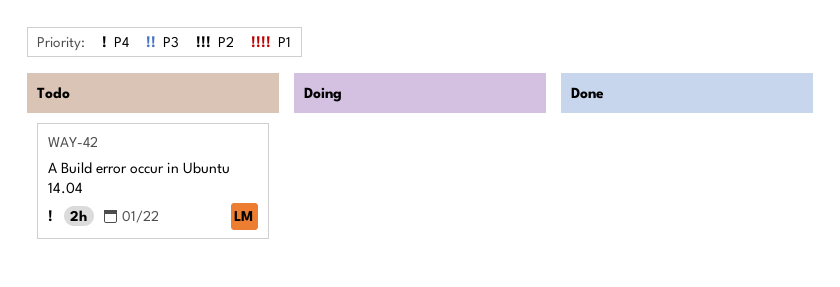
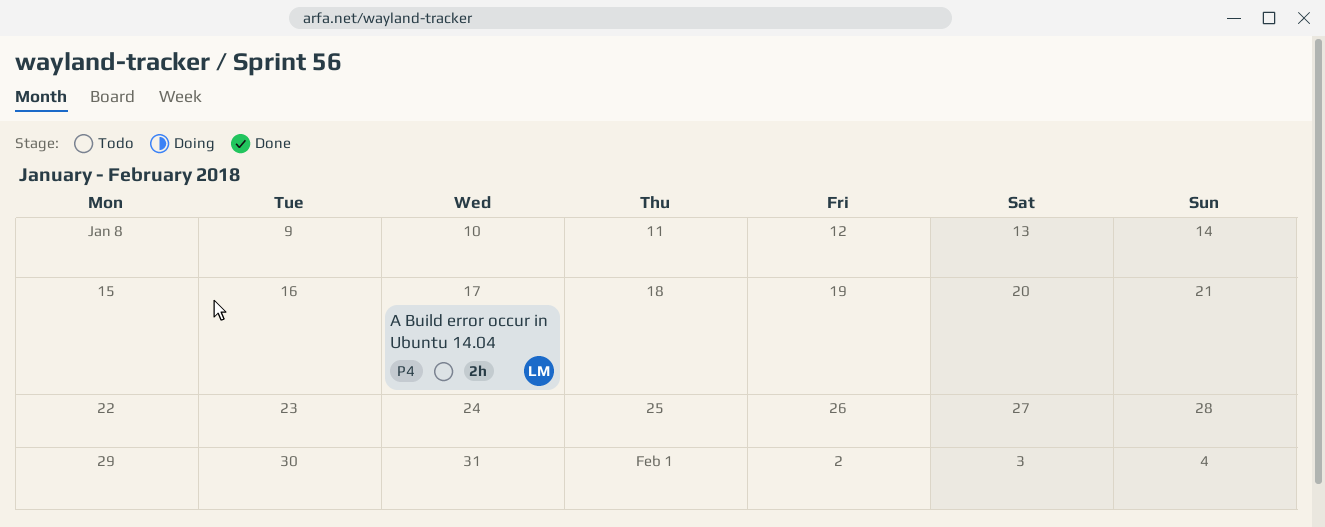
A Build error occur in Ubuntu 14.04, due: Jan 22 -> Jan 17

